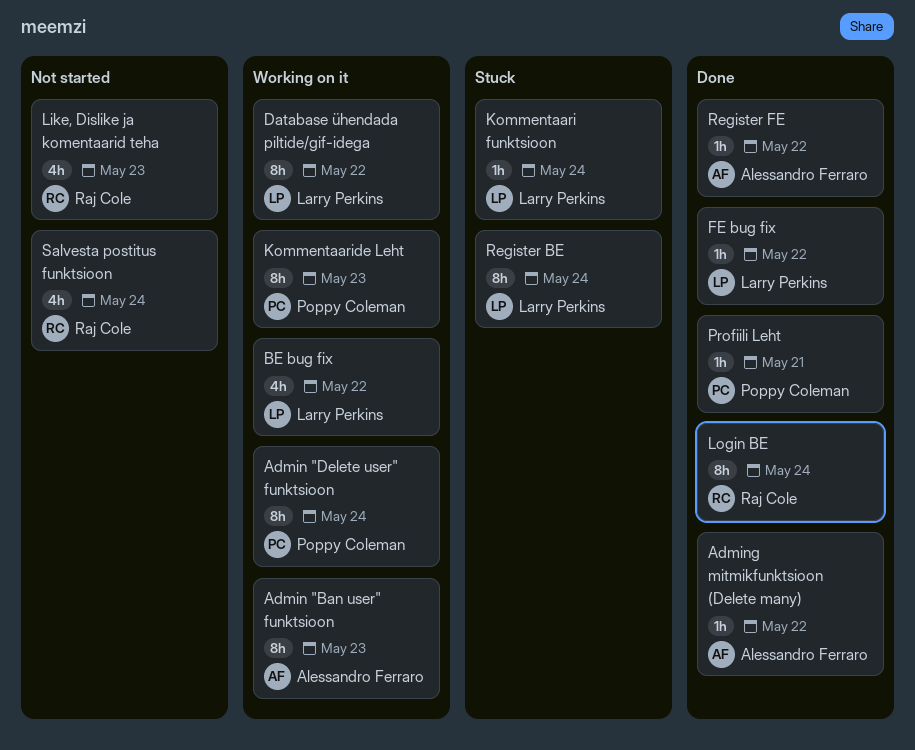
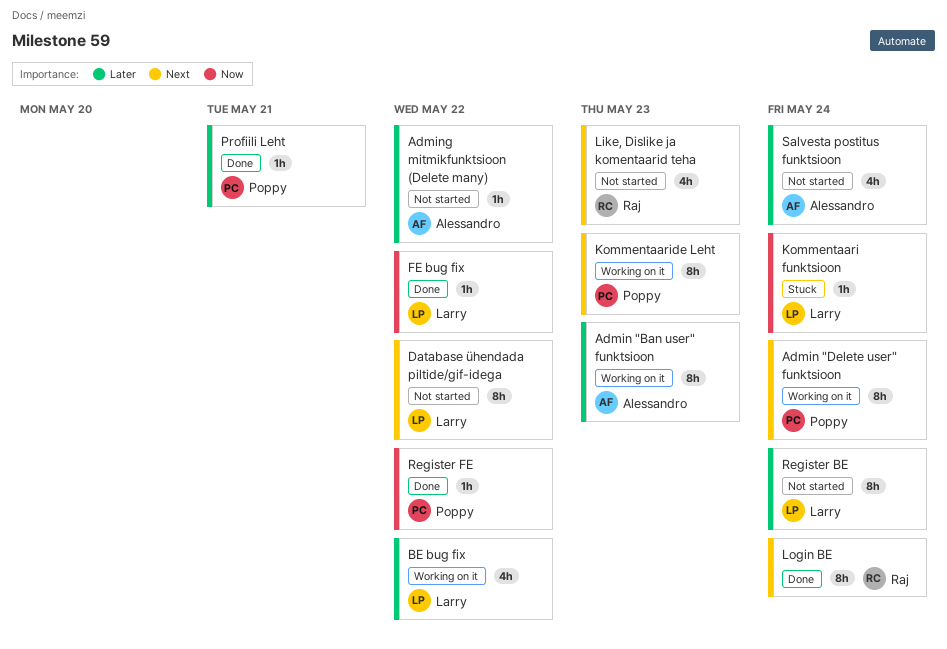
Adming mitmikfunktsioon (Delete many), status: Done -> Not started
Database ühendada piltide/gif-idega, status: Working on it -> Not started
Register BE, status: Stuck -> Not started
Register FE, owner: Alessandro Ferraro -> Poppy Coleman
Salvesta postitus funktsioon, owner: Raj Cole -> Alessandro Ferraro

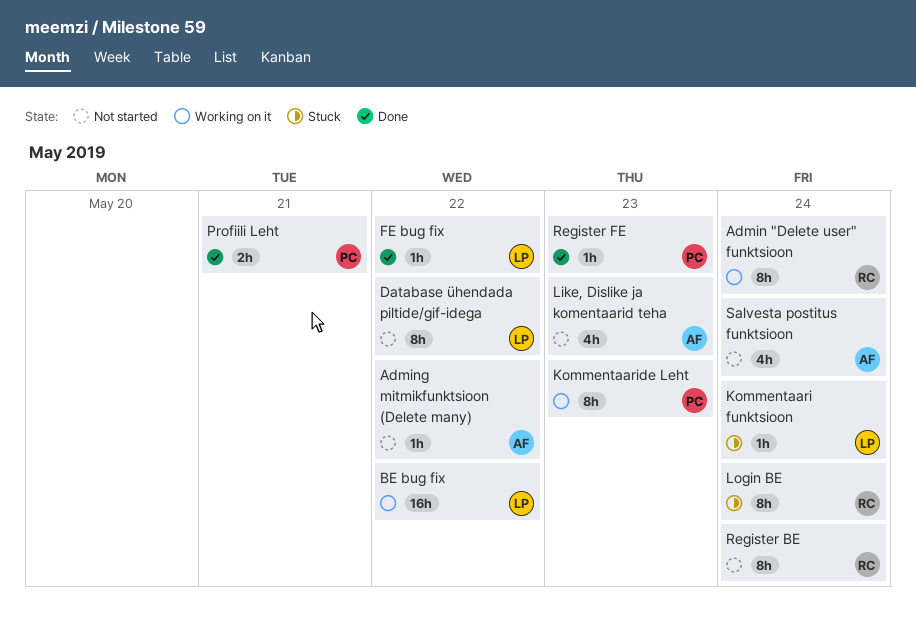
Admin "Ban user" funktsioon: present -> none
Admin "Delete user" funktsioon, owner: Poppy -> Raj
BE bug fix, estimate: 4h -> 16h
Like, Dislike ja komentaarid teha, owner: Raj -> Alessandro
Login BE, status: Done -> Stuck
Profiili Leht, estimate: 1h -> 2h
Register BE, owner: Larry -> Raj
Register FE, due: May 22 -> May 23

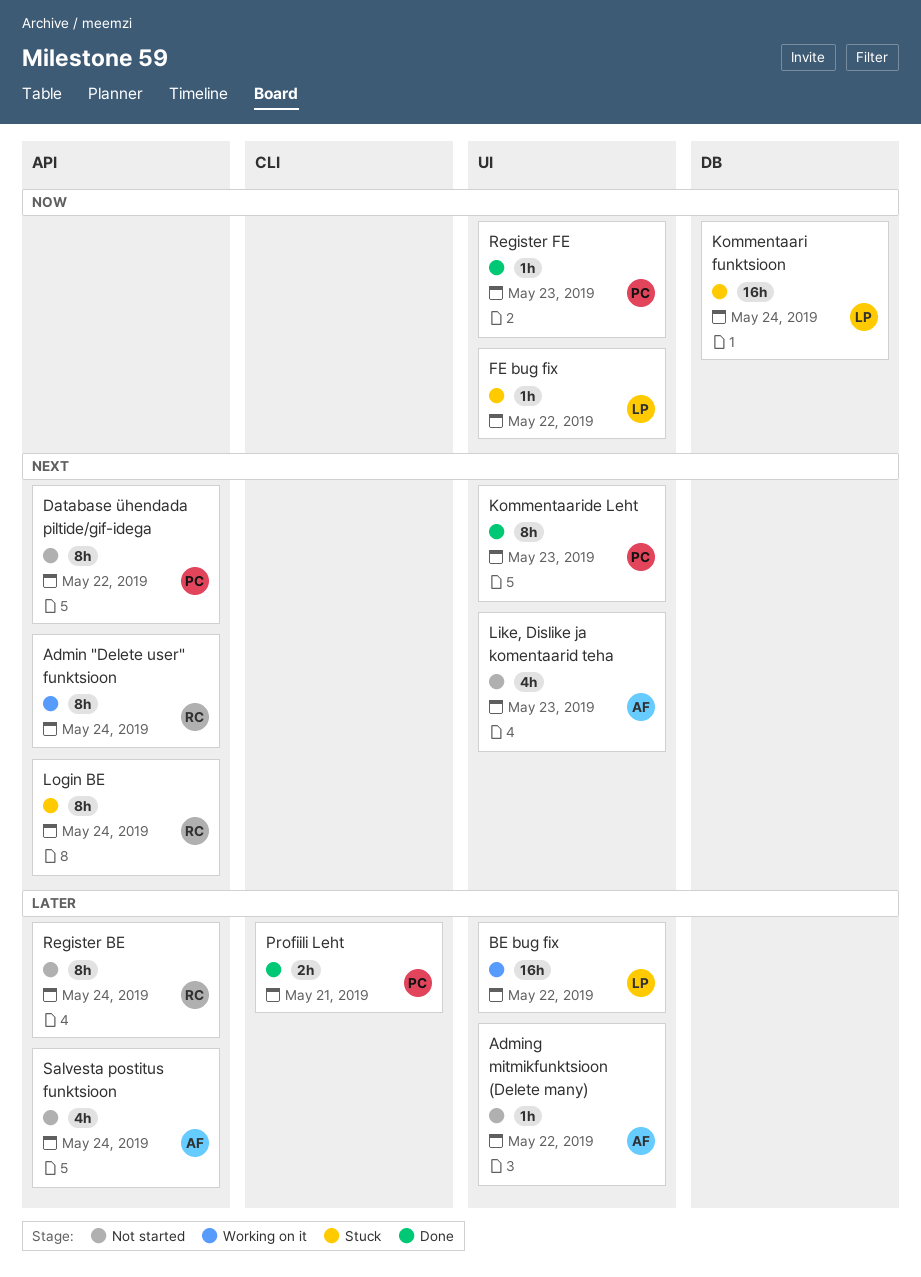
Database ühendada piltide/gif-idega, owner: LP -> PC
FE bug fix, status: Done -> Stuck
Kommentaari funktsioon, estimate: 1h -> 16h
Kommentaaride Leht, status: Working on it -> Done

